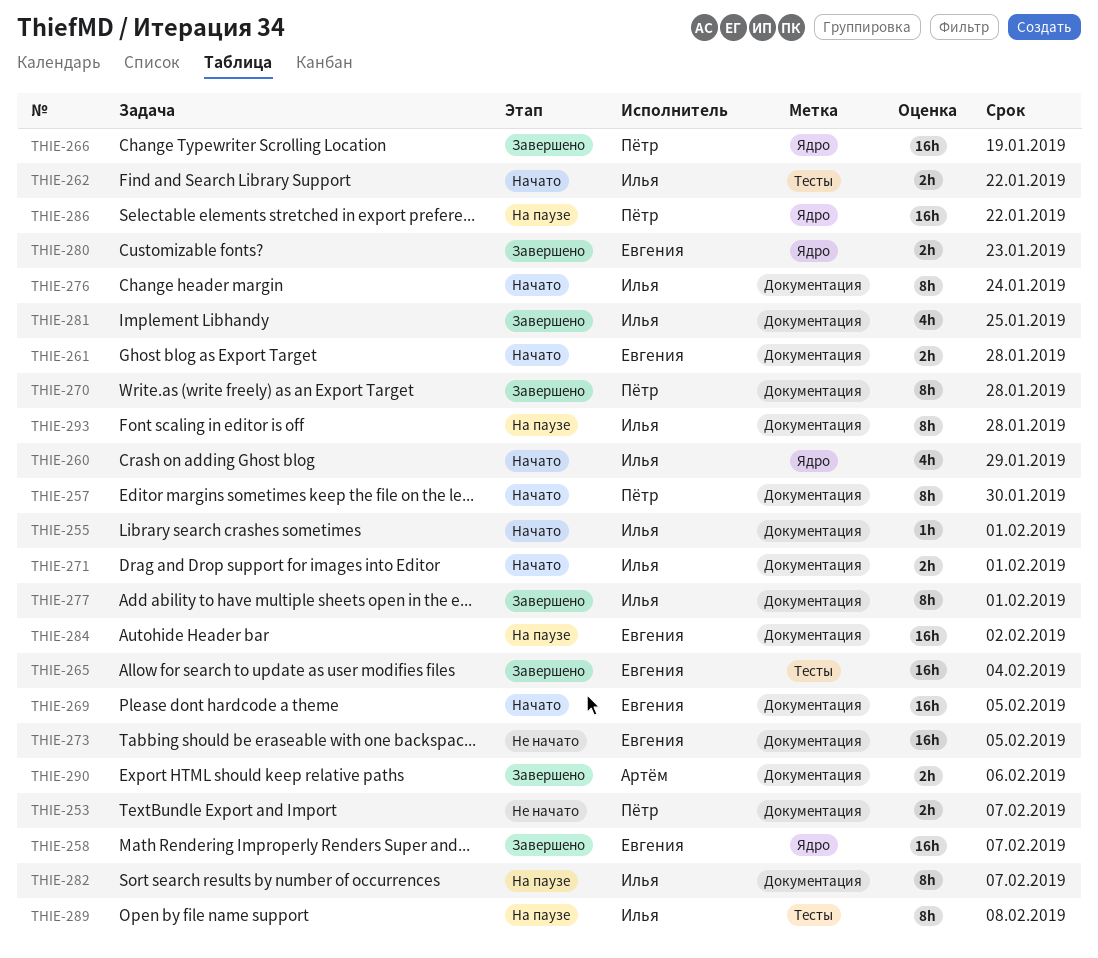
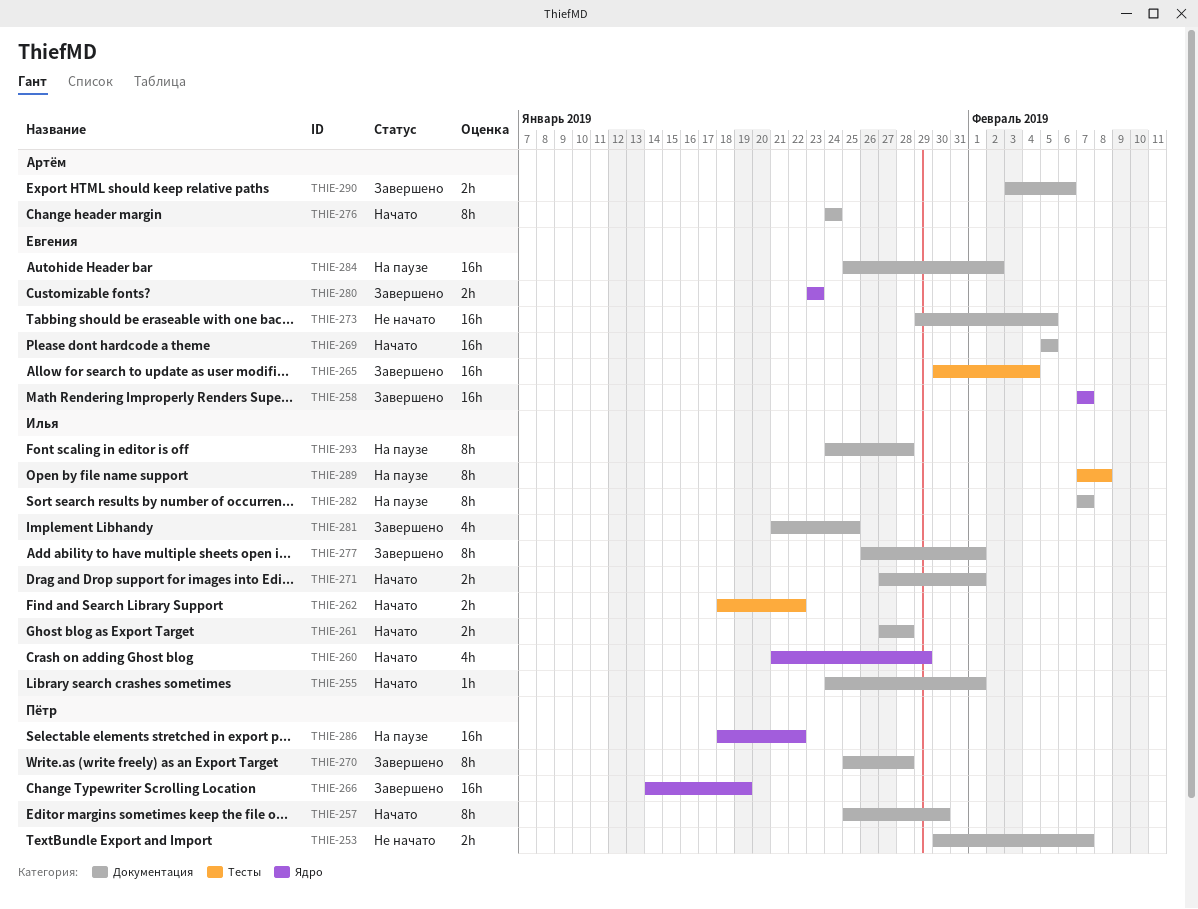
THIE-261, owner: Евгения -> Илья
THIE-276, owner: Илья -> Артём

